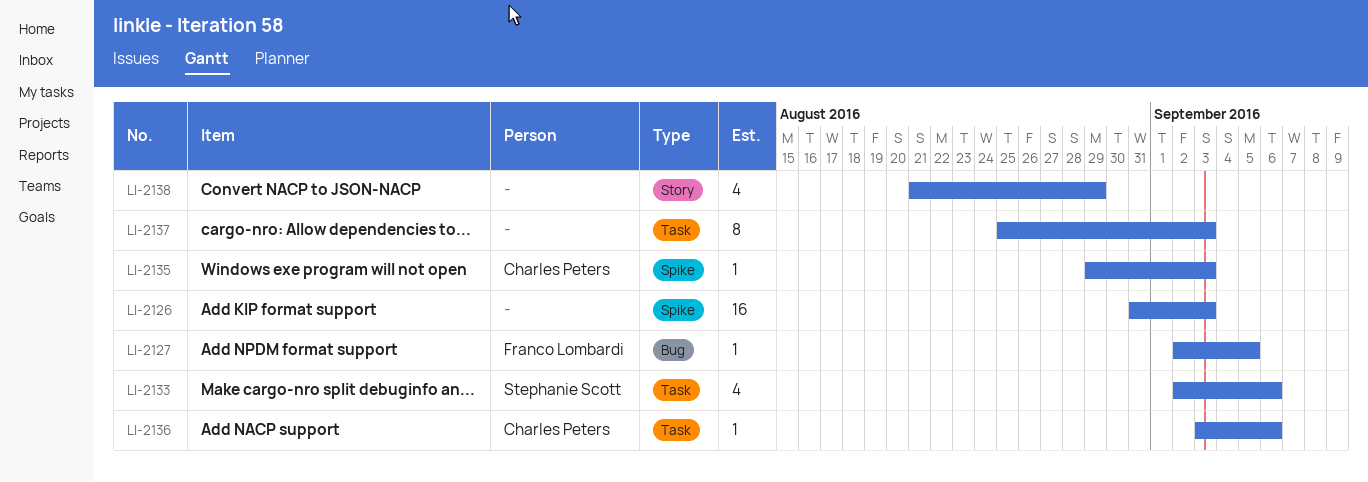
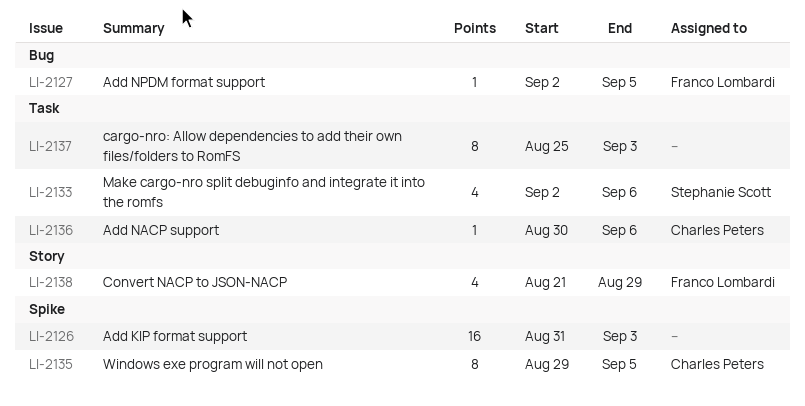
LI-2135, estimate: 1 -> 8
LI-2135, due: Sep 3 -> Sep 5
LI-2136, start: Sep 3 -> Aug 30
LI-2138, owner: none -> Franco Lombardi

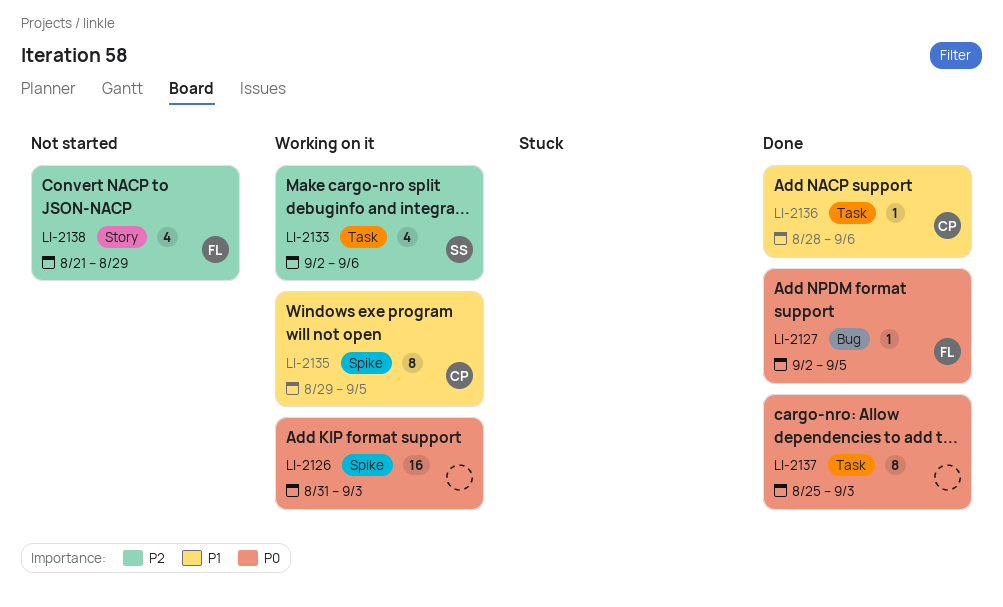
LI-2136, start: Aug 30 -> Aug 28

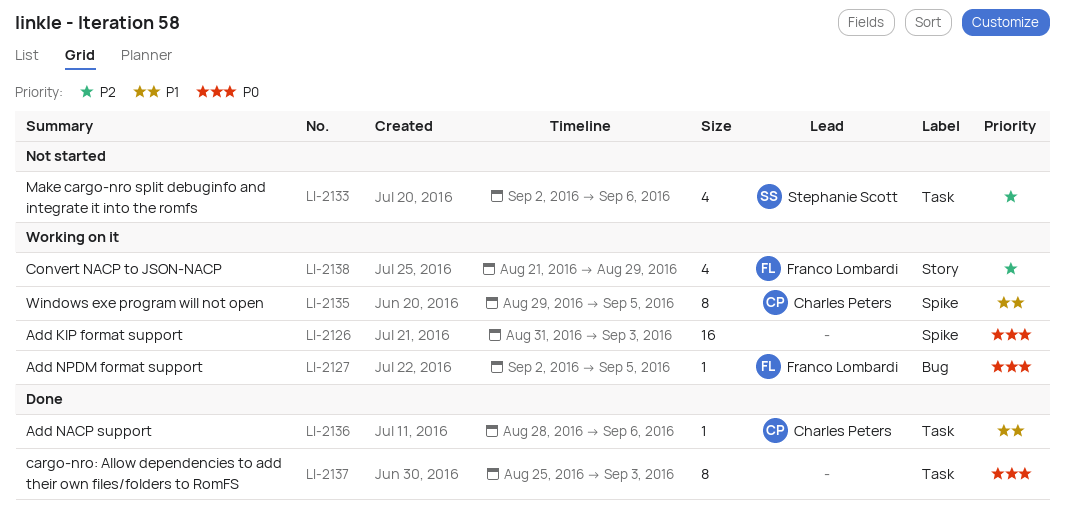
LI-2127, status: Done -> Working on it
LI-2133, status: Working on it -> Not started
LI-2138, status: Not started -> Working on it

